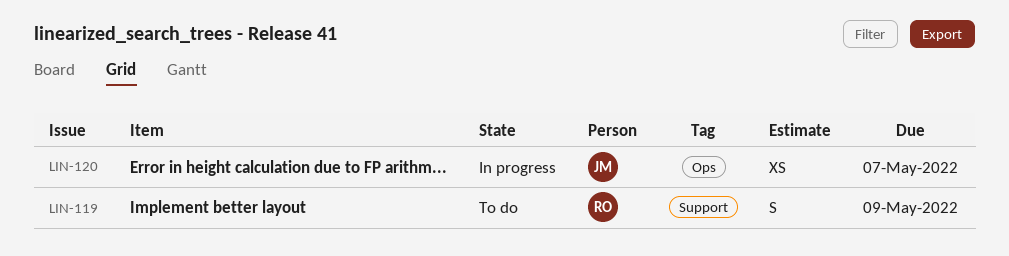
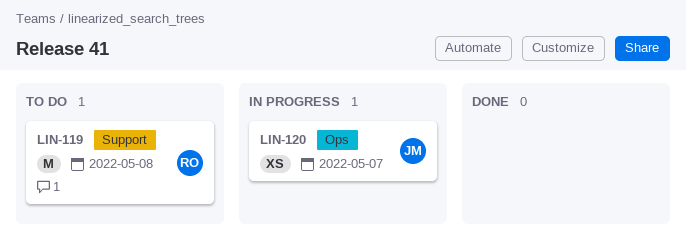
LIN-119, estimate: S -> M
LIN-119, due: May 9 -> May 8

